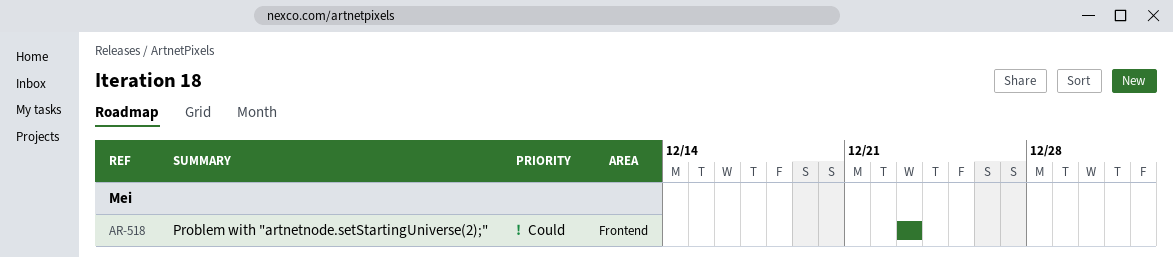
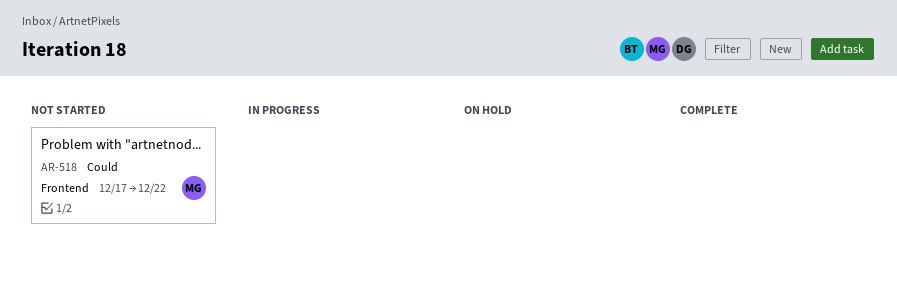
AR-518, start: Dec 23 -> Dec 17
AR-518, due: Dec 23 -> Dec 22

